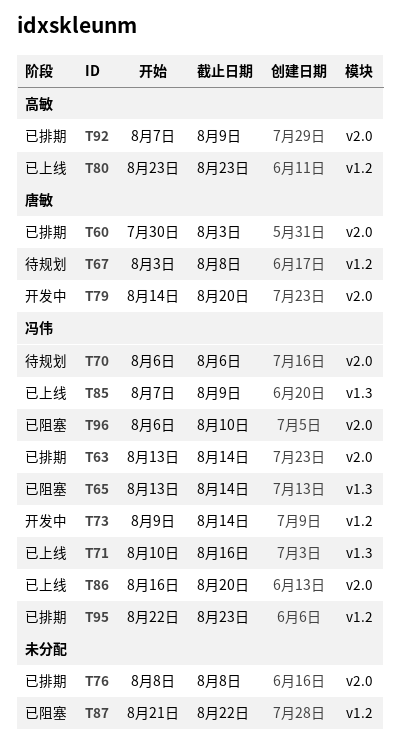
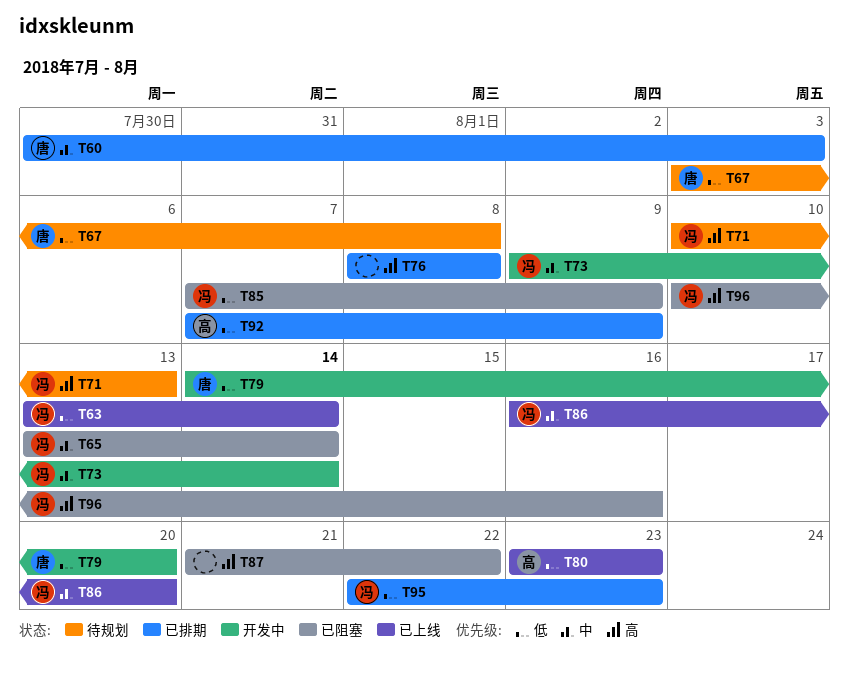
T63, status: 已排期 -> 已上线
T70: present -> none
T71, status: 已上线 -> 待规划
T71, due: Aug 16 -> Aug 13
T85, status: 已上线 -> 已阻塞
T96, start: Aug 6 -> Aug 10
T96, due: Aug 10 -> Aug 16

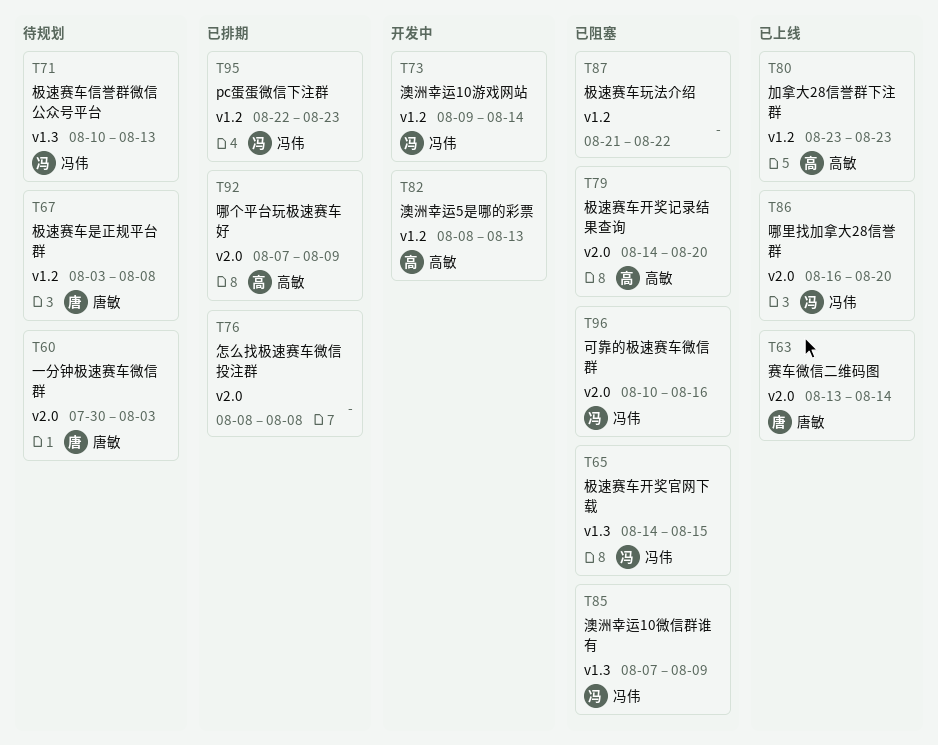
T60, status: 已排期 -> 待规划
T63, owner: 冯伟 -> 唐敏
T65, start: Aug 13 -> Aug 14
T65, due: Aug 14 -> Aug 15
T79, status: 开发中 -> 已阻塞
T79, owner: 唐敏 -> 高敏
T82: none -> present

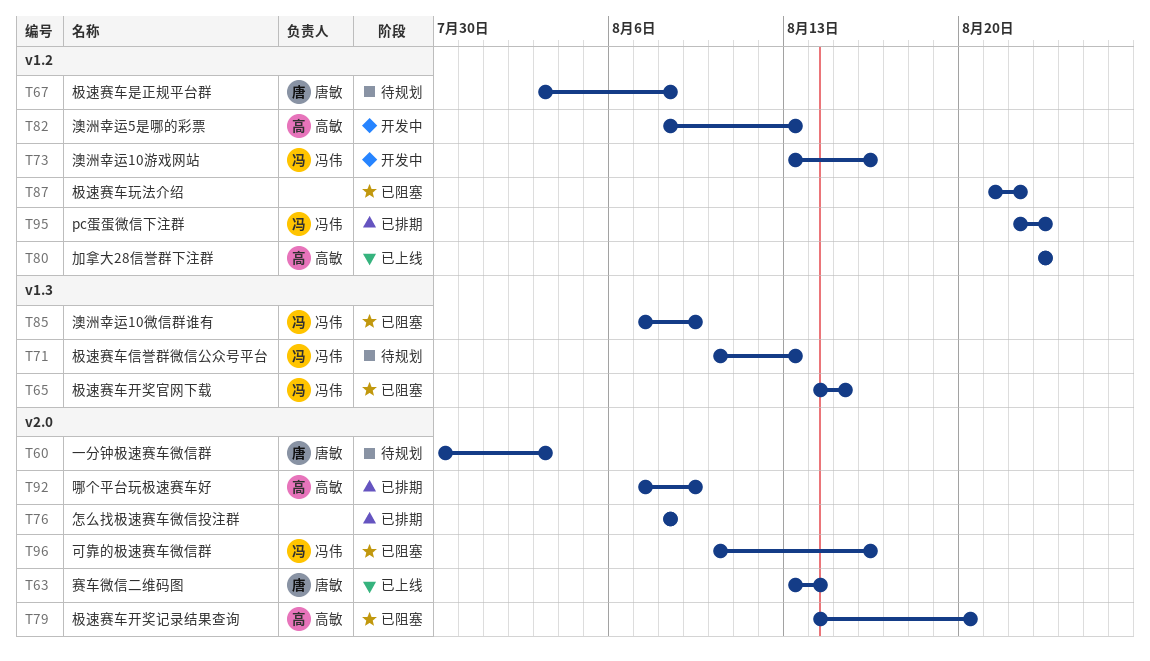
T73, start: Aug 9 -> Aug 13
T73, due: Aug 14 -> Aug 16
T86: present -> none

